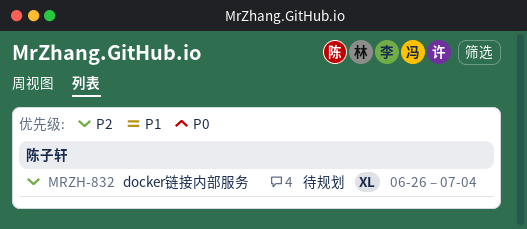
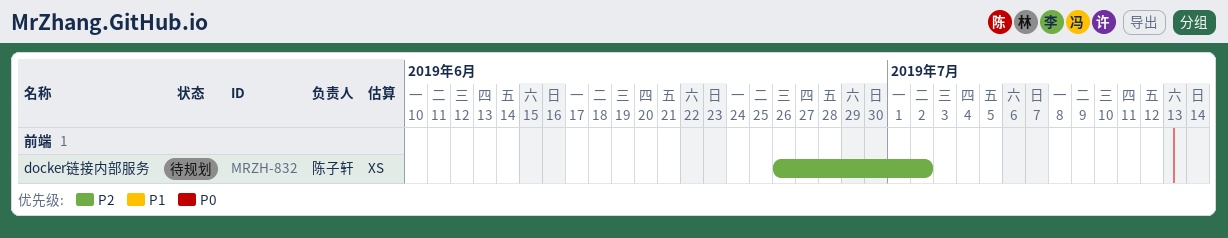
MRZH-832, estimate: XL -> XS
MRZH-832, due: Jul 4 -> Jul 2

